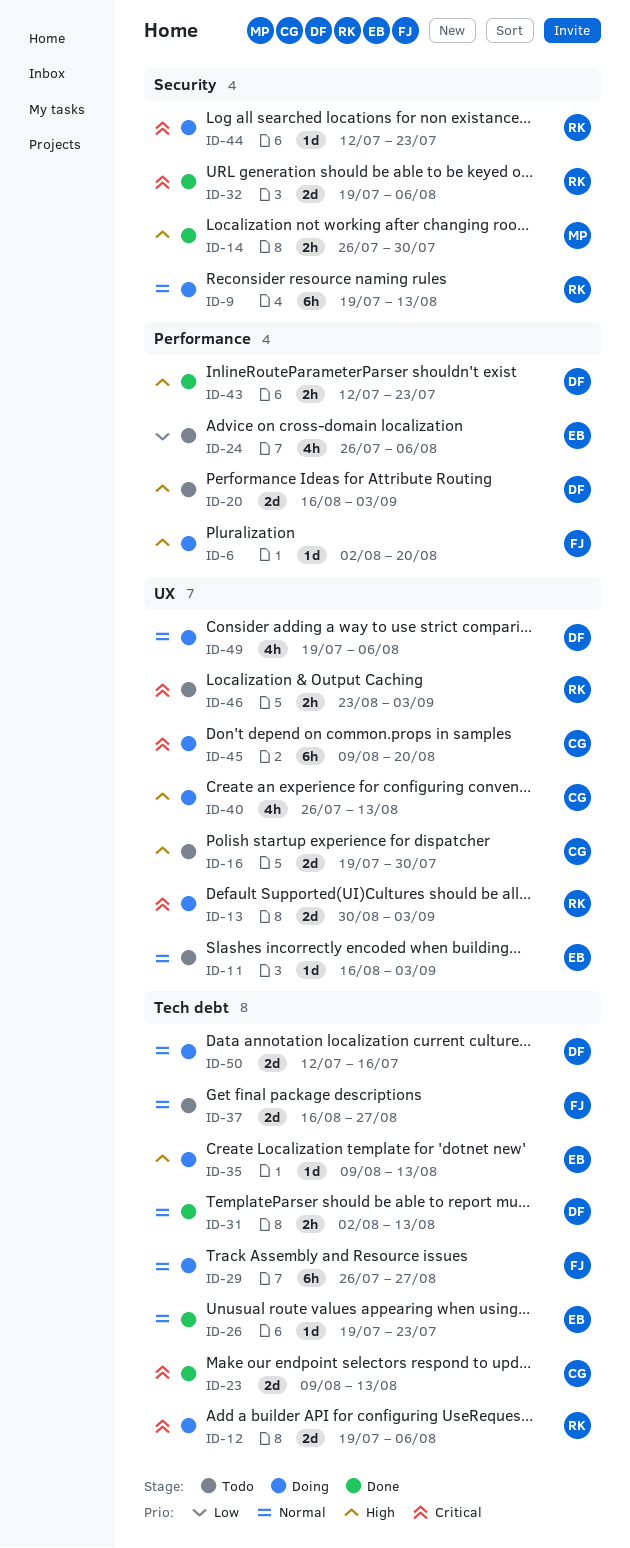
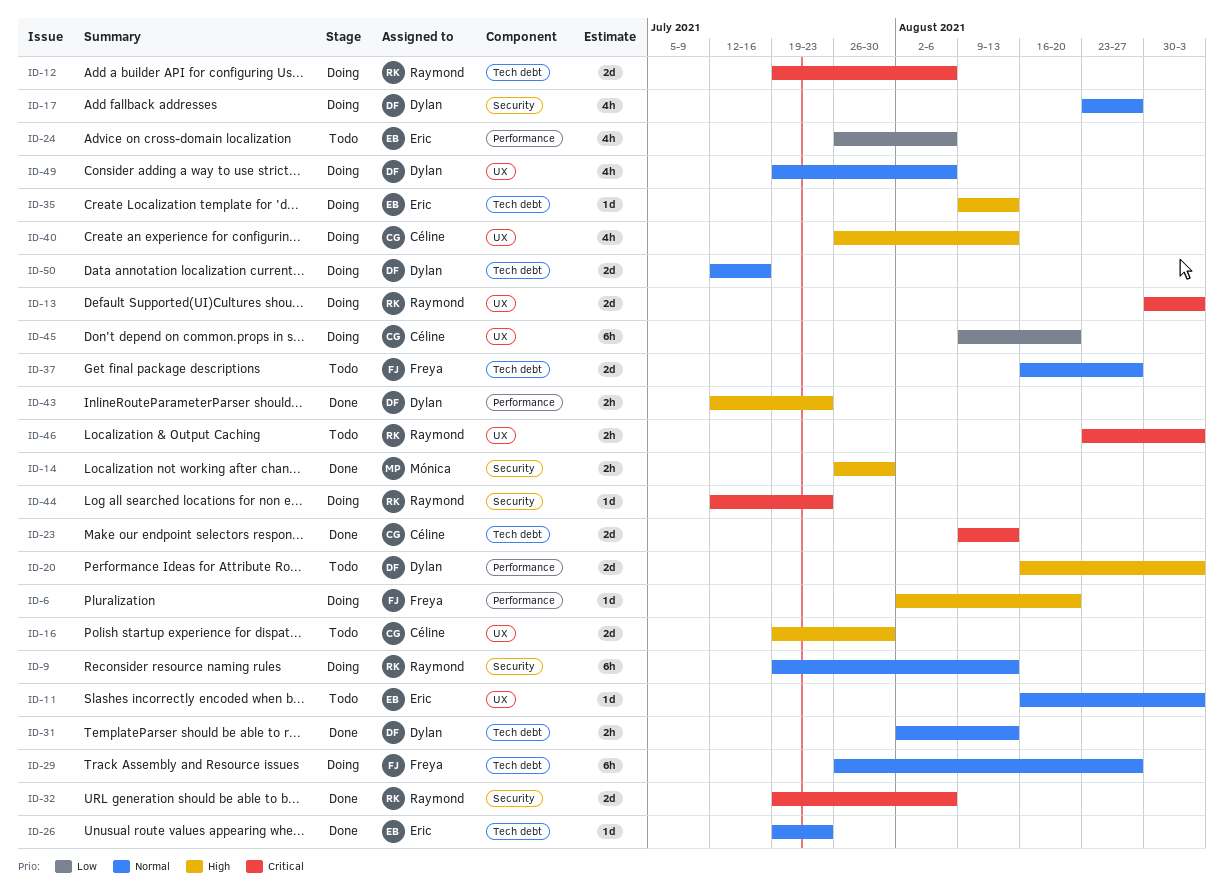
ID-17: none -> present
ID-45, priority: Critical -> Low

